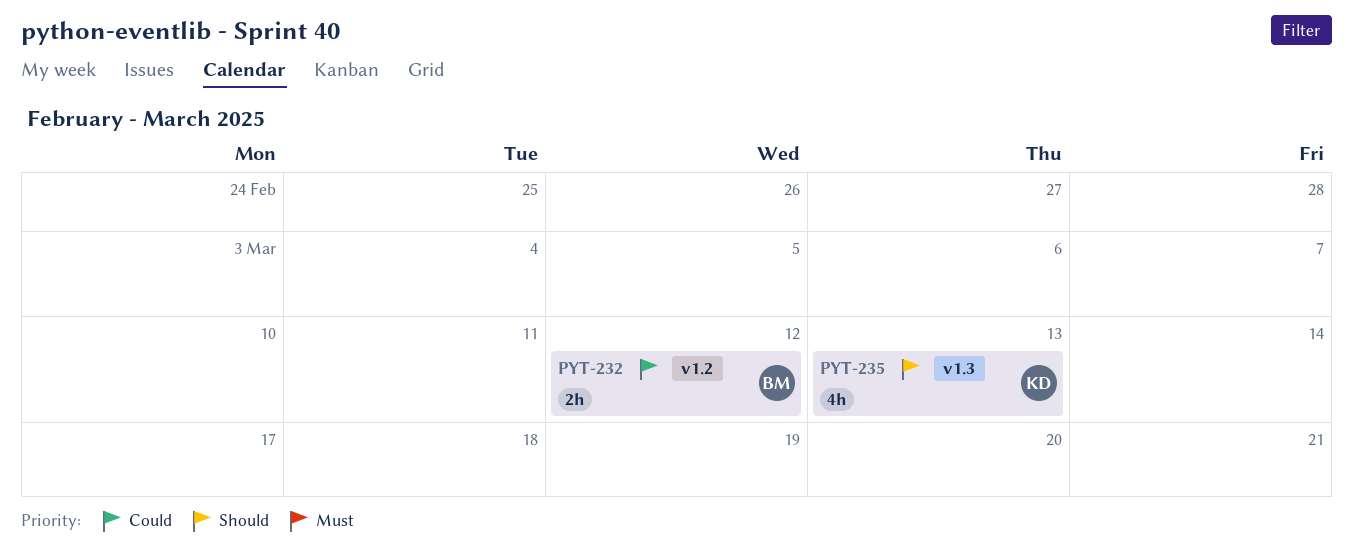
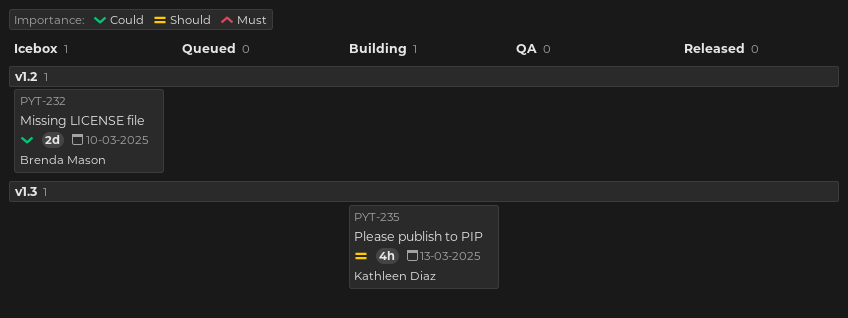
PYT-232, estimate: 2h -> 2d
PYT-232, due: Mar 12 -> Mar 10

